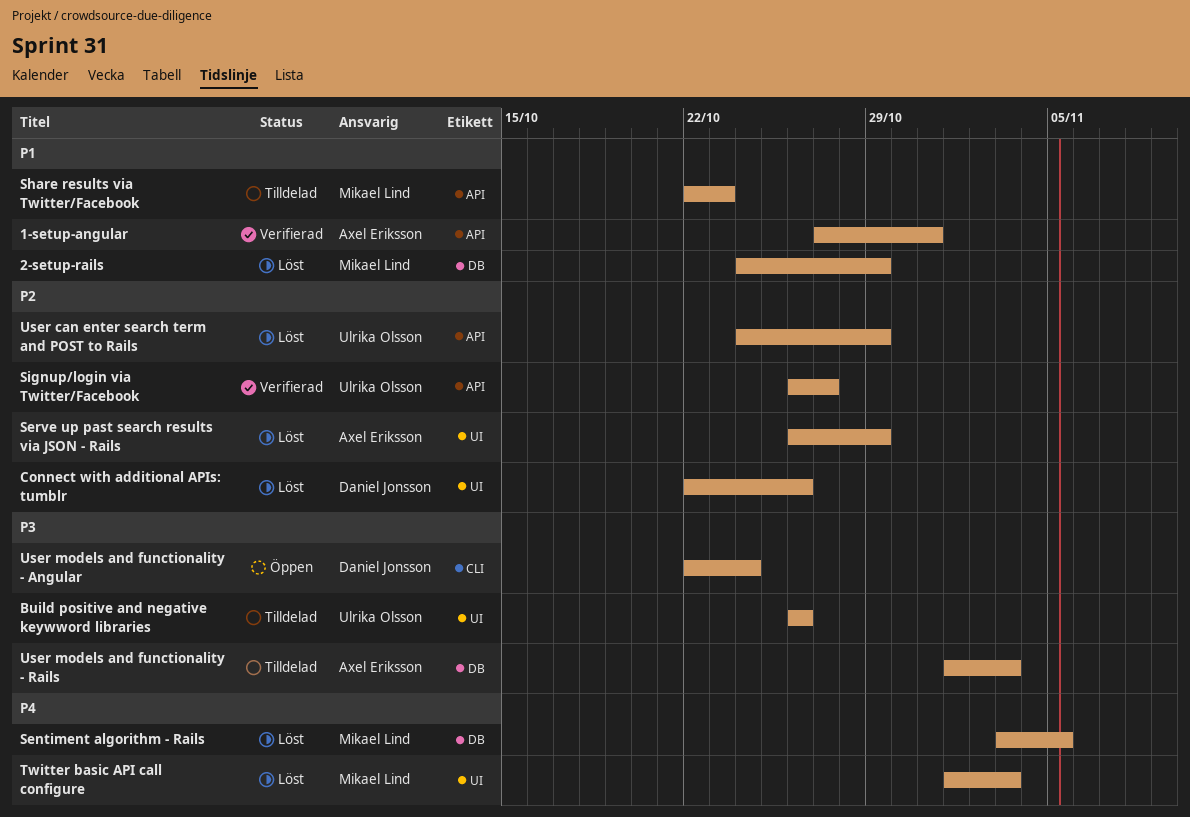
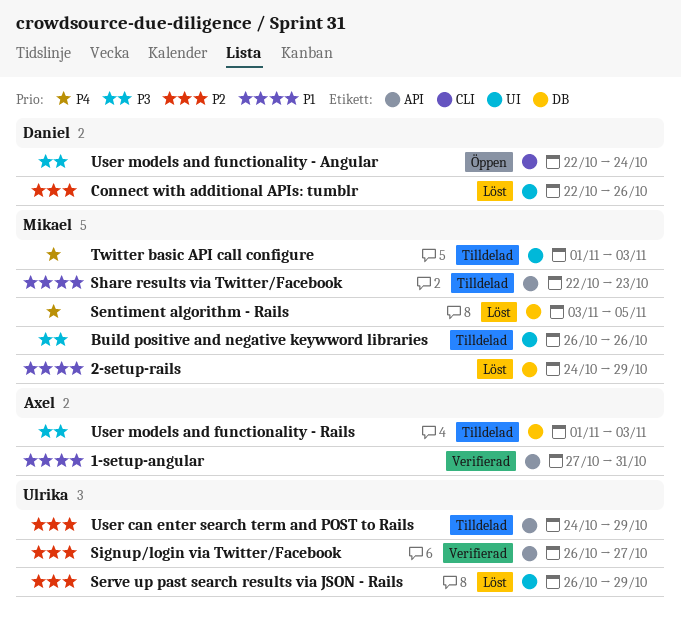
Build positive and negative keywword libraries, owner: Ulrika Olsson -> Mikael Lind
Serve up past search results via JSON - Rails, owner: Axel Eriksson -> Ulrika Olsson
Twitter basic API call configure, status: Löst -> Tilldelad
User can enter search term and POST to Rails, status: Löst -> Tilldelad

